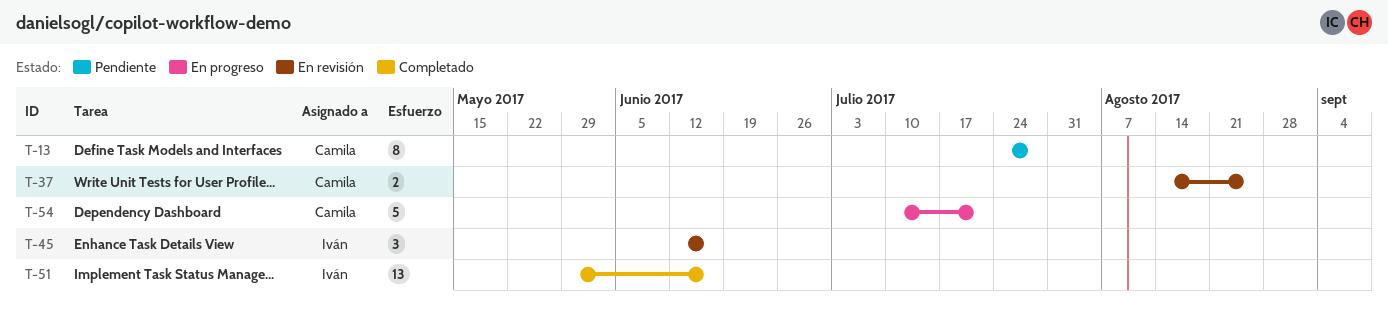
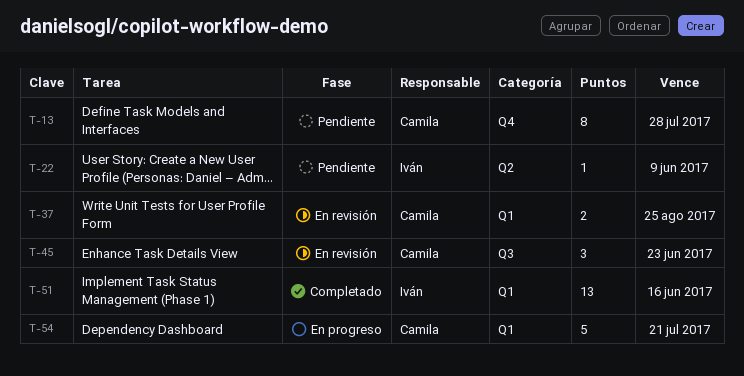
T-22: none -> present
T-45, owner: Iván -> Camila
T-45, due: Jun 16 -> Jun 23

